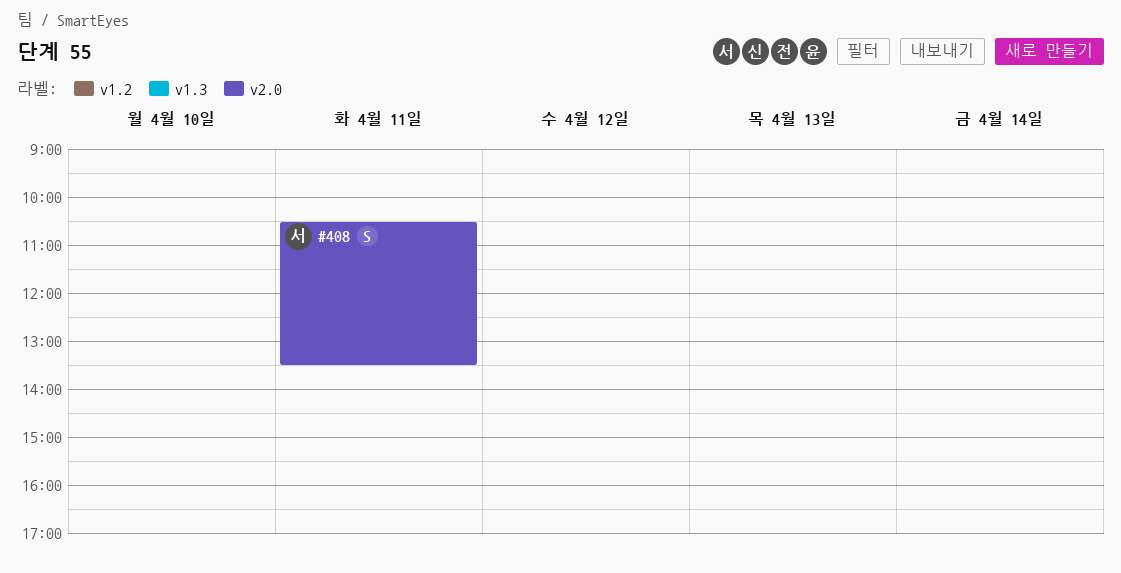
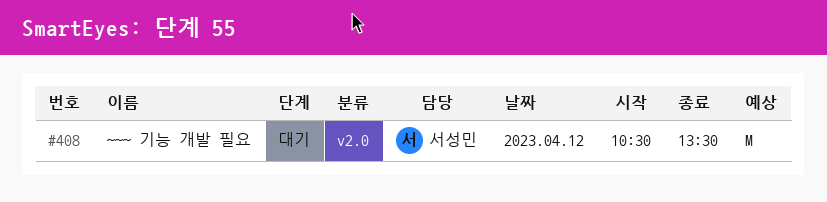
#408, estimate: S -> M
#408, day: Apr 11 -> Apr 12

